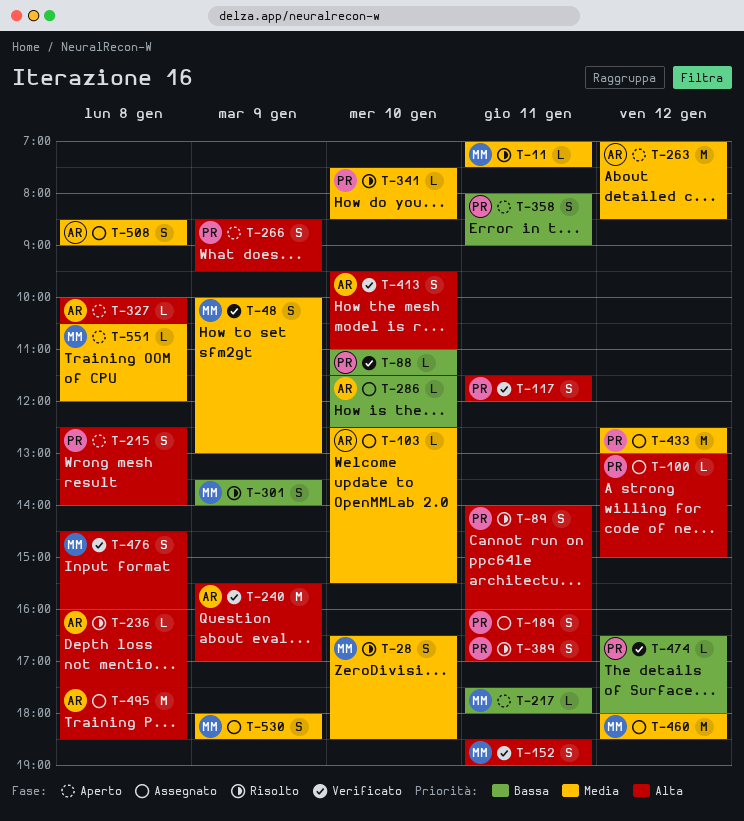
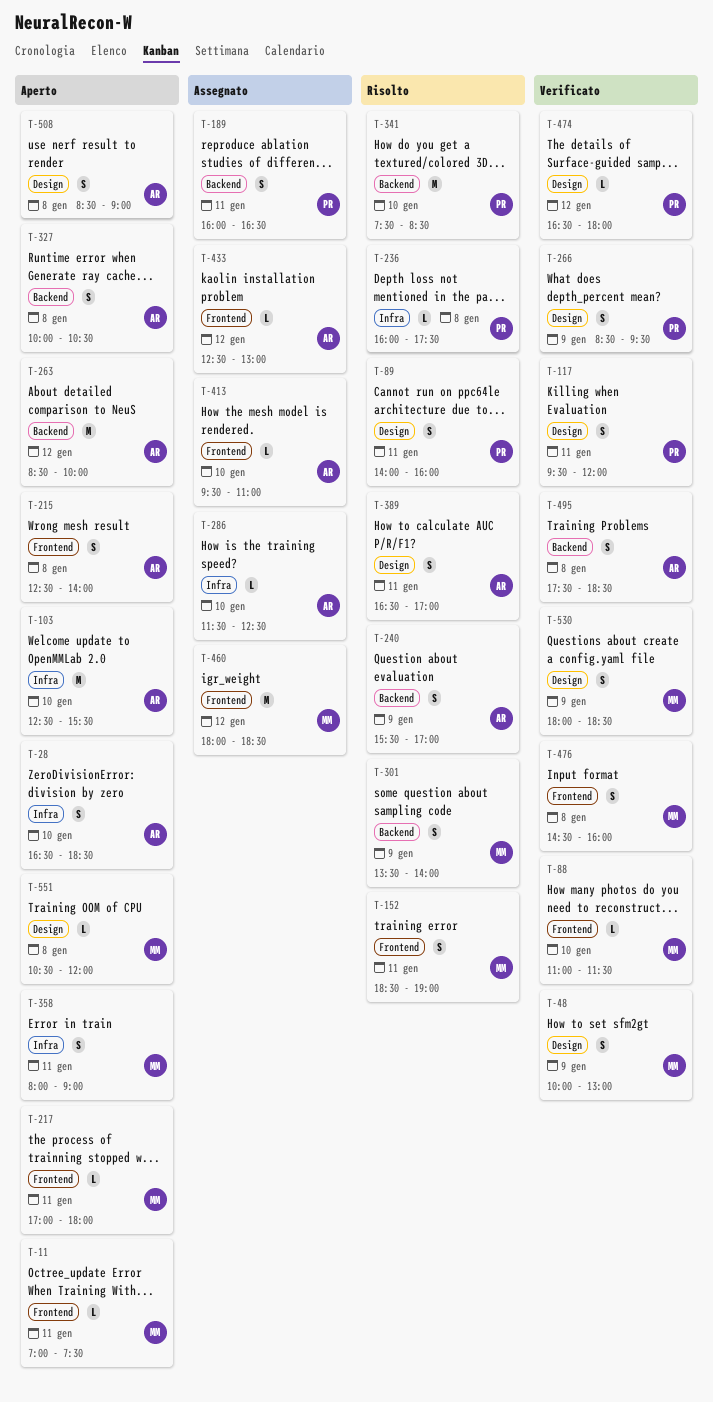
T-11, status: Risolto -> Aperto
T-28, status: Risolto -> Aperto
T-28, owner: MM -> AR
T-88, owner: PR -> MM
T-100: present -> none
T-103, status: Assegnato -> Aperto
T-103, estimate: L -> M
T-117, begins: 11:30 -> 09:30
T-152, status: Verificato -> Risolto
T-215, owner: PR -> AR
T-217, begins: 17:30 -> 17:00
T-236, owner: AR -> PR
T-240, status: Verificato -> Risolto
T-240, estimate: M -> S
T-263, begins: 07:00 -> 08:30
T-263, ends: 08:30 -> 10:00
T-266, status: Aperto -> Verificato
T-327, estimate: L -> S
T-341, estimate: L -> M
T-358, owner: PR -> MM
T-389, owner: PR -> AR
T-413, status: Verificato -> Assegnato
T-413, estimate: S -> L
T-433, owner: PR -> AR
T-433, estimate: M -> L
T-495, status: Assegnato -> Verificato
T-495, estimate: M -> S
T-508, status: Assegnato -> Aperto
T-530, status: Assegnato -> Verificato

